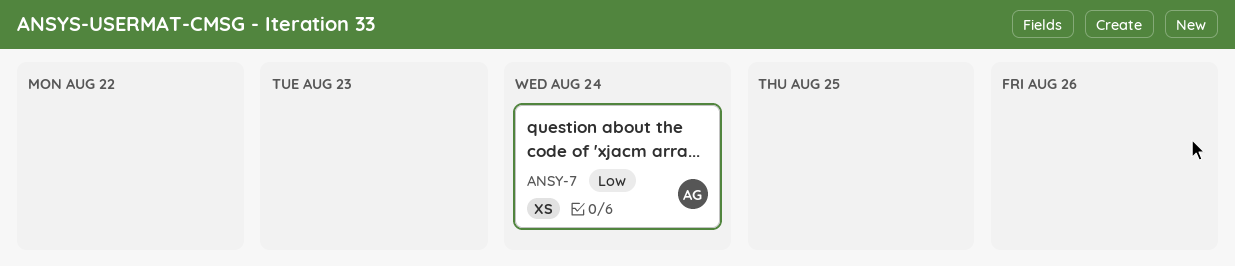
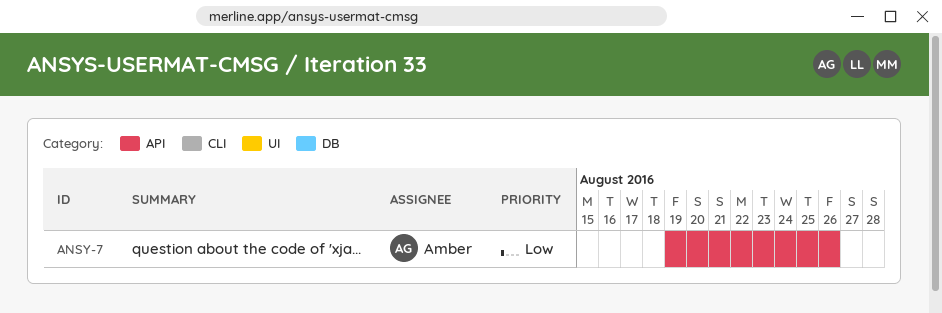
ANSY-7, due: Aug 24 -> Aug 26

